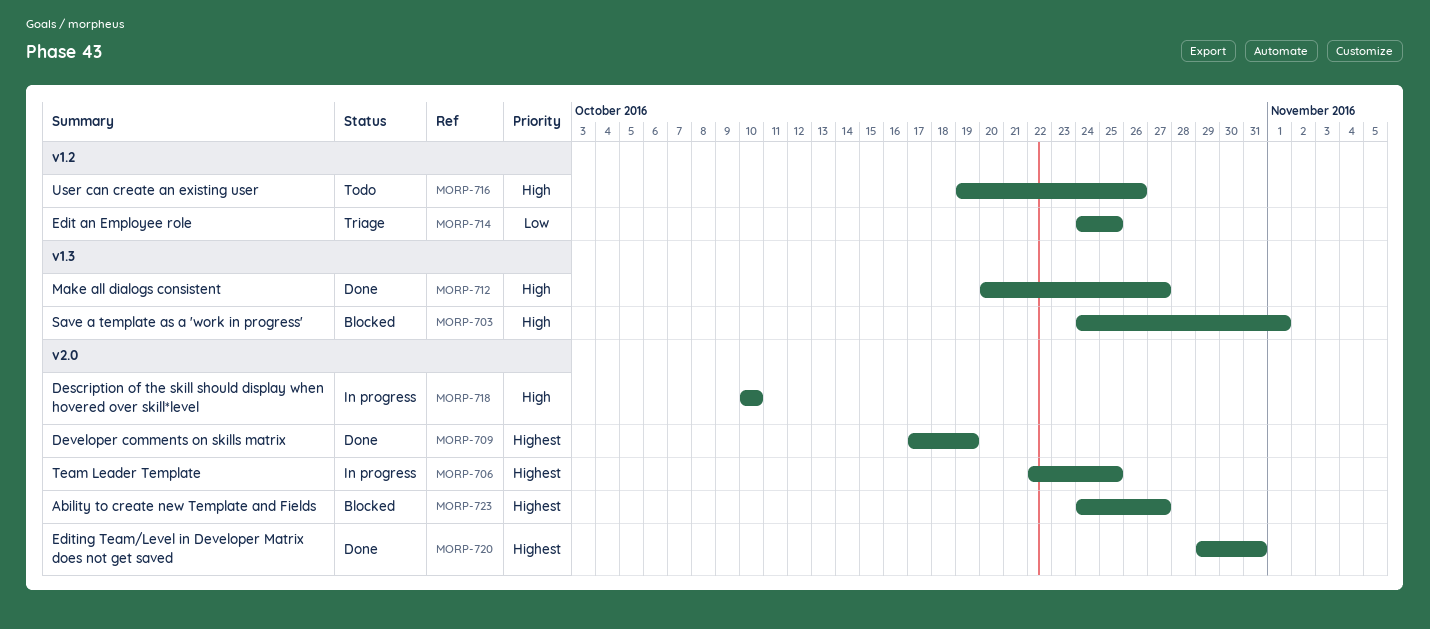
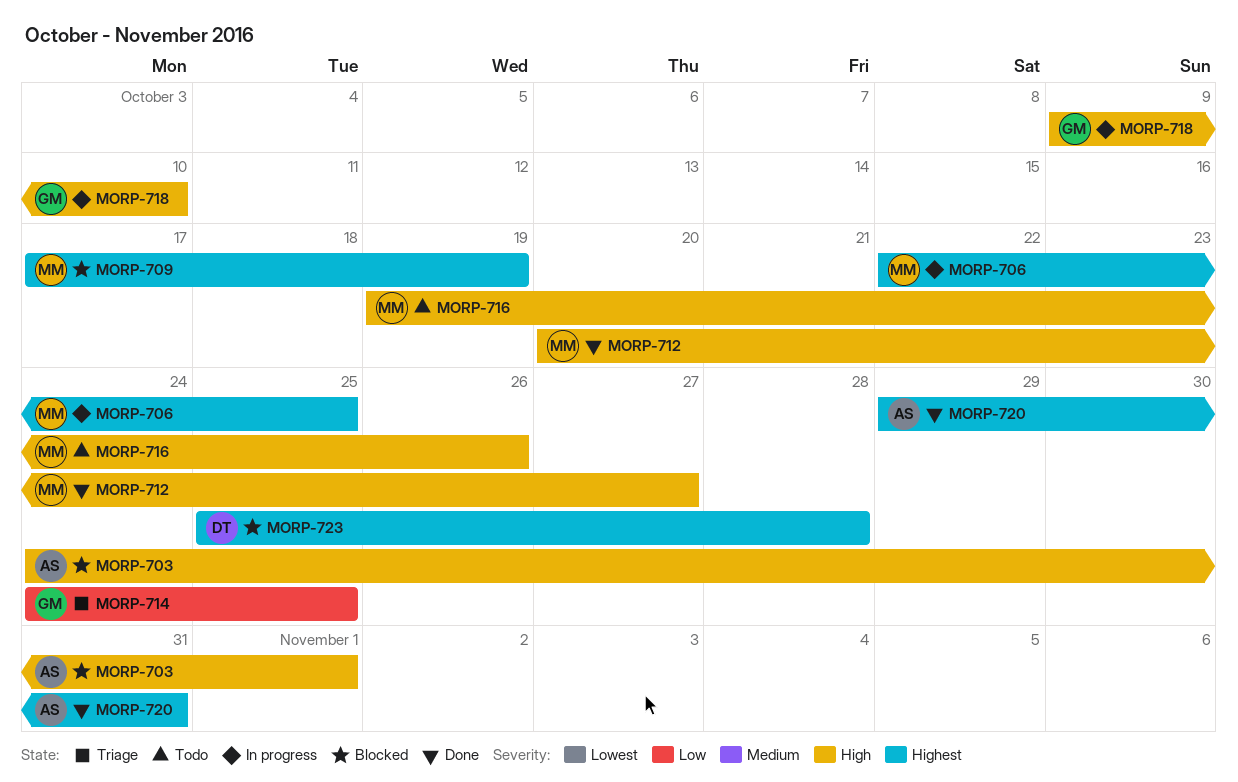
MORP-709, status: Done -> Blocked
MORP-718, start: Oct 10 -> Oct 9
MORP-723, start: Oct 24 -> Oct 25
MORP-723, due: Oct 27 -> Oct 28

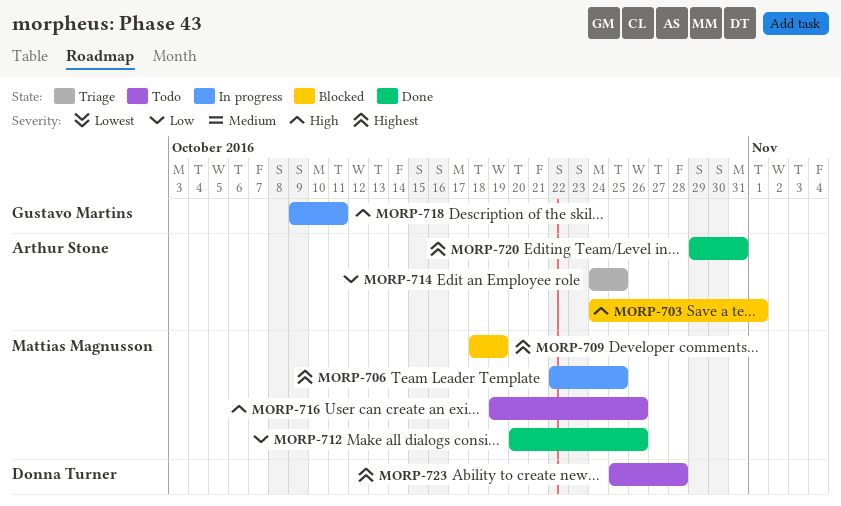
MORP-709, start: Oct 17 -> Oct 18
MORP-712, priority: High -> Low
MORP-712, due: Oct 27 -> Oct 26
MORP-714, owner: Gustavo Martins -> Arthur Stone
MORP-718, due: Oct 10 -> Oct 11
MORP-723, status: Blocked -> Todo

